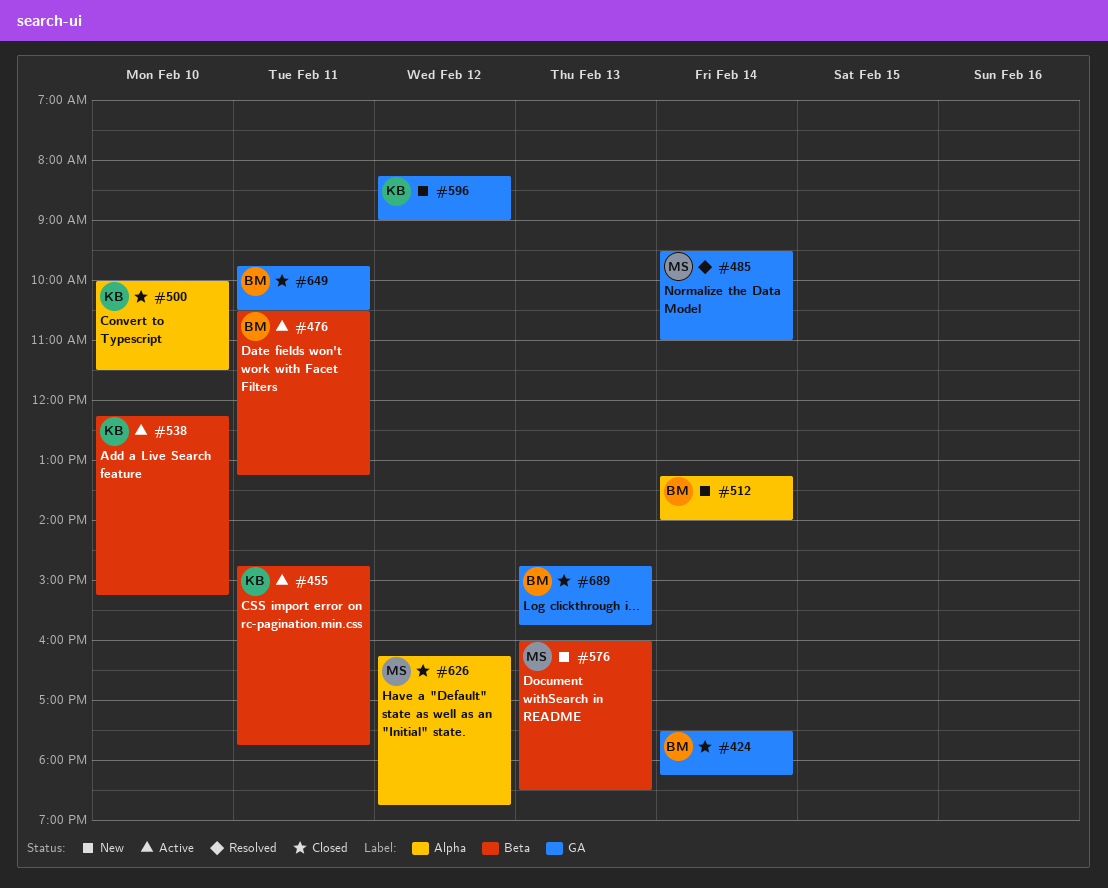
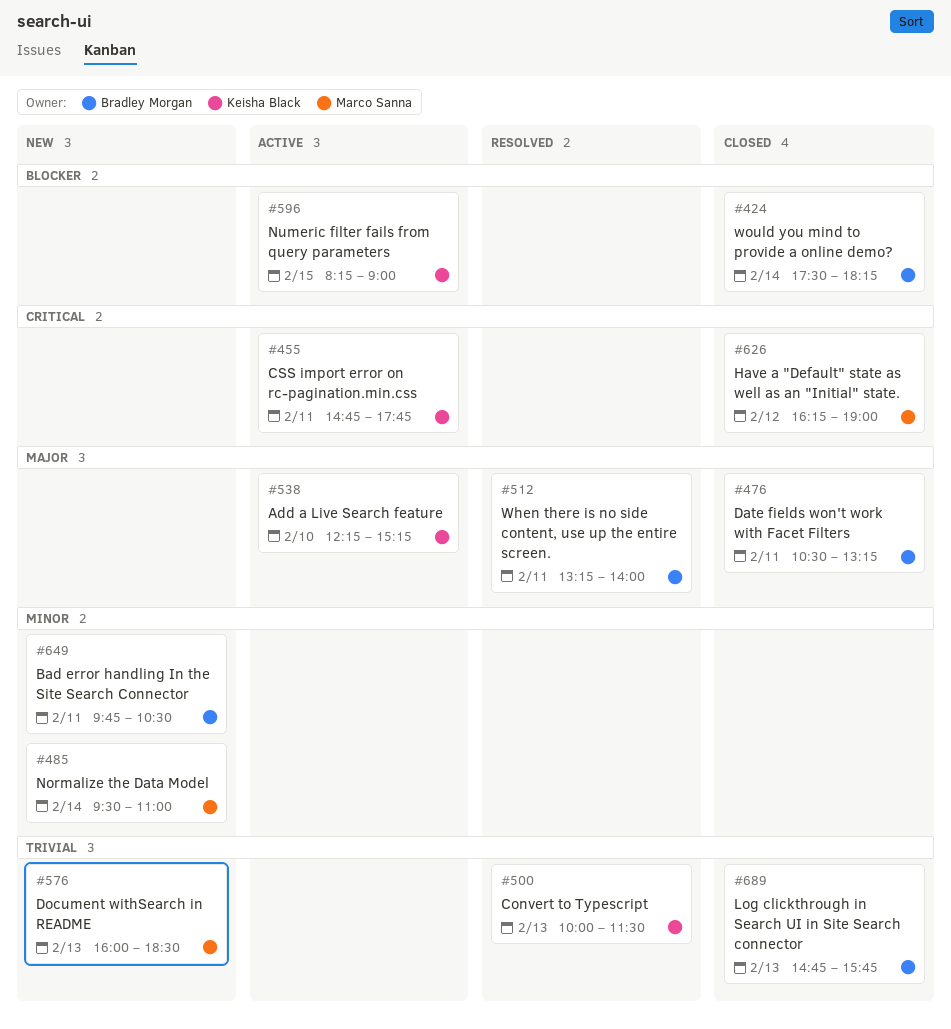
#476, status: Active -> Closed
#485, status: Resolved -> New
#500, status: Closed -> Resolved
#500, day: Feb 10 -> Feb 13
#512, status: New -> Resolved
#512, day: Feb 14 -> Feb 11
#596, status: New -> Active
#596, day: Feb 12 -> Feb 15
#626, ends: 18:45 -> 19:00
#649, status: Closed -> New

